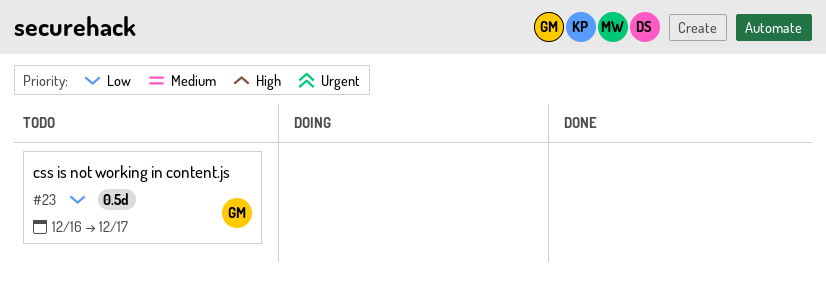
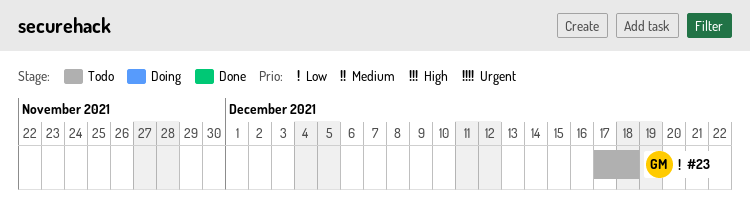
#23, start: Dec 16 -> Dec 17
#23, due: Dec 17 -> Dec 18

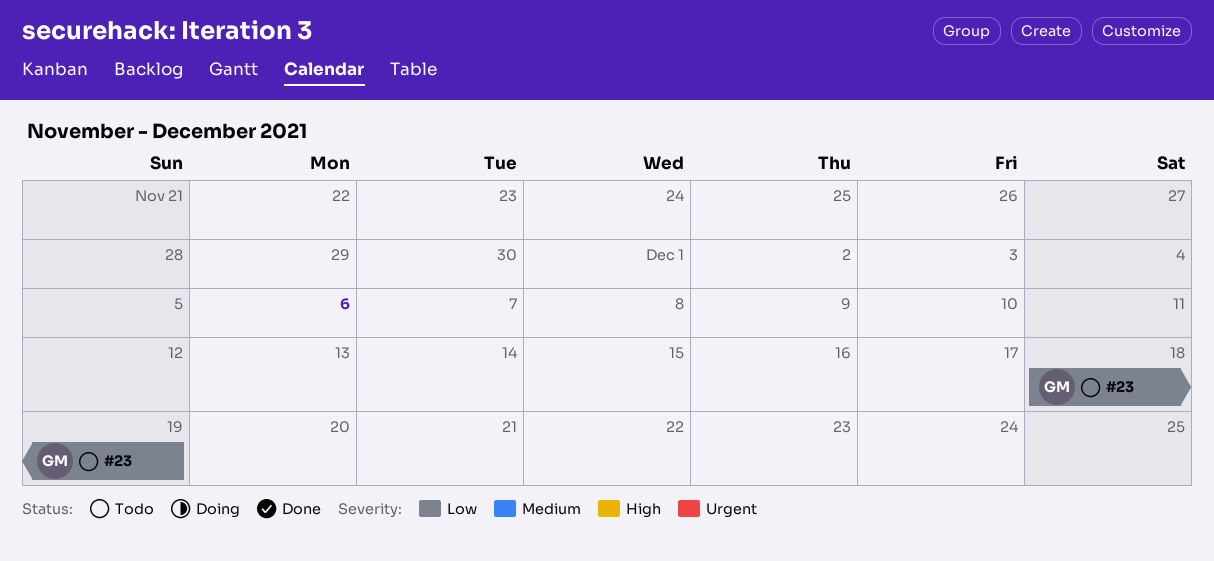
#23, start: Dec 17 -> Dec 18
#23, due: Dec 18 -> Dec 19

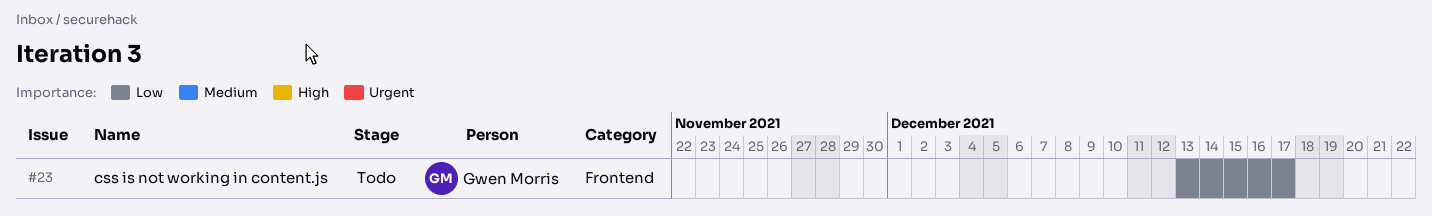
#23, start: Dec 18 -> Dec 13
#23, due: Dec 19 -> Dec 17

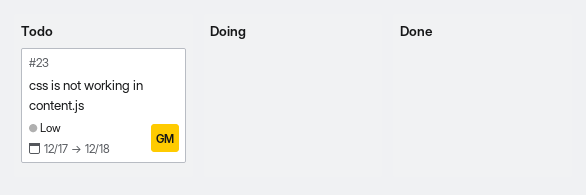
#23, start: Dec 13 -> Dec 17
#23, due: Dec 17 -> Dec 18

